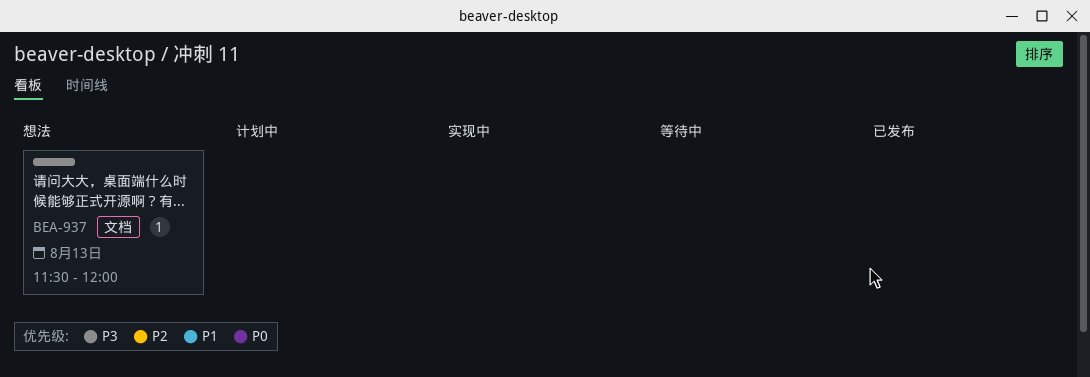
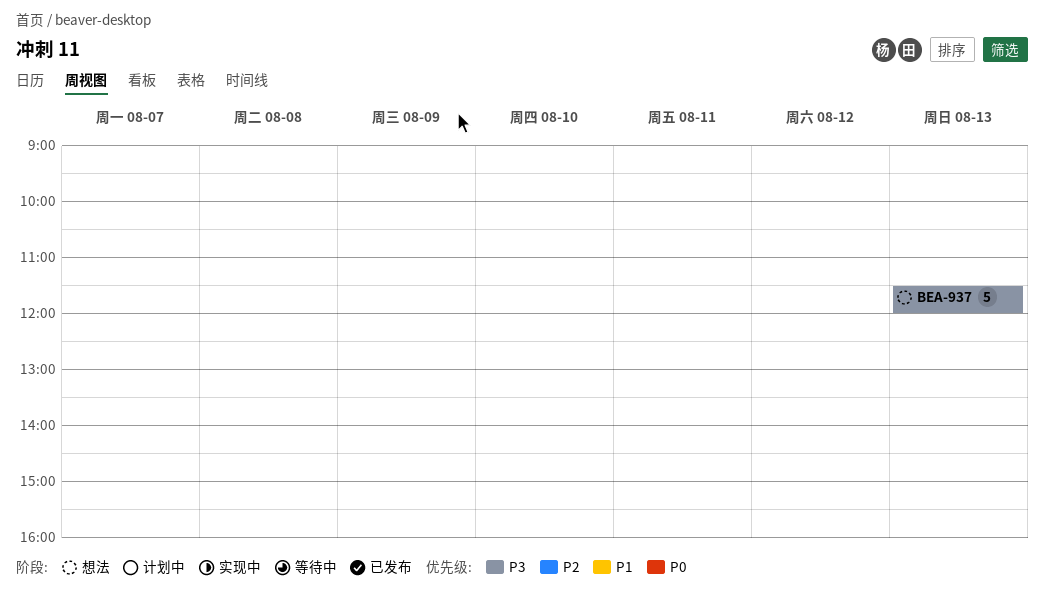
BEA-937, estimate: 1 -> 5

